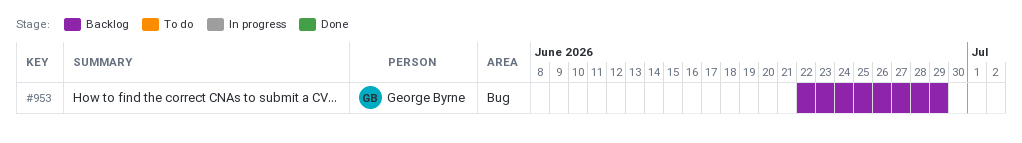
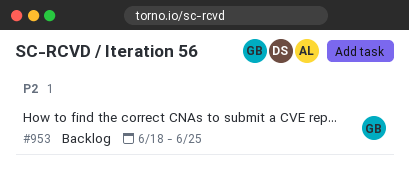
#953, start: Jun 22 -> Jun 18
#953, due: Jun 29 -> Jun 25

